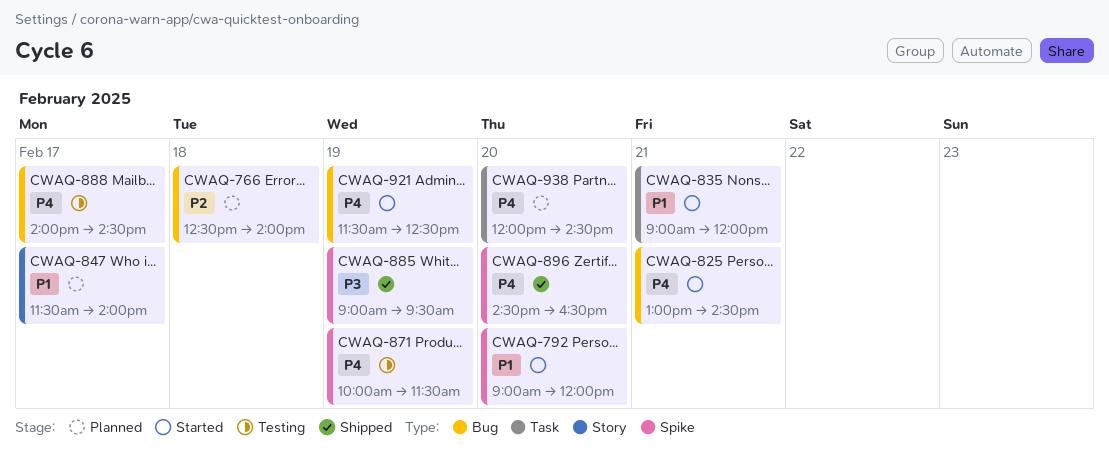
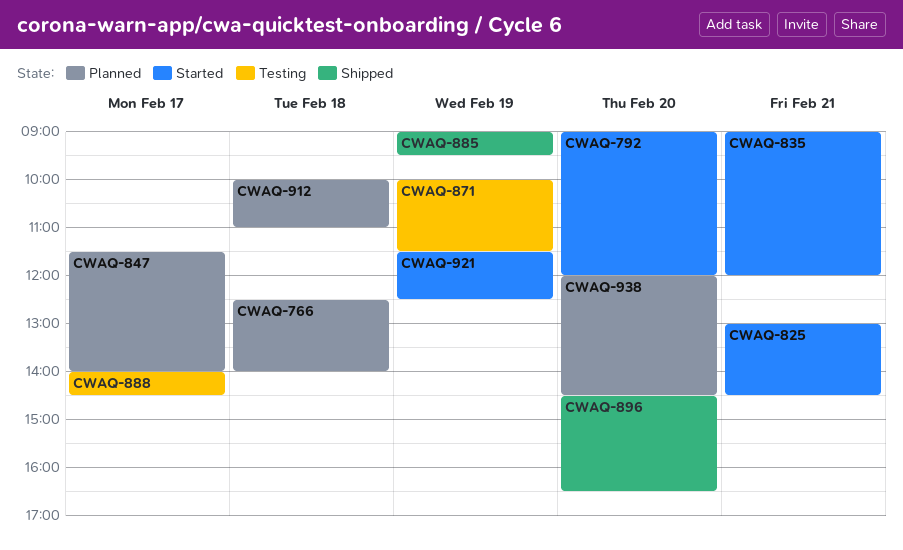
CWAQ-912: none -> present

